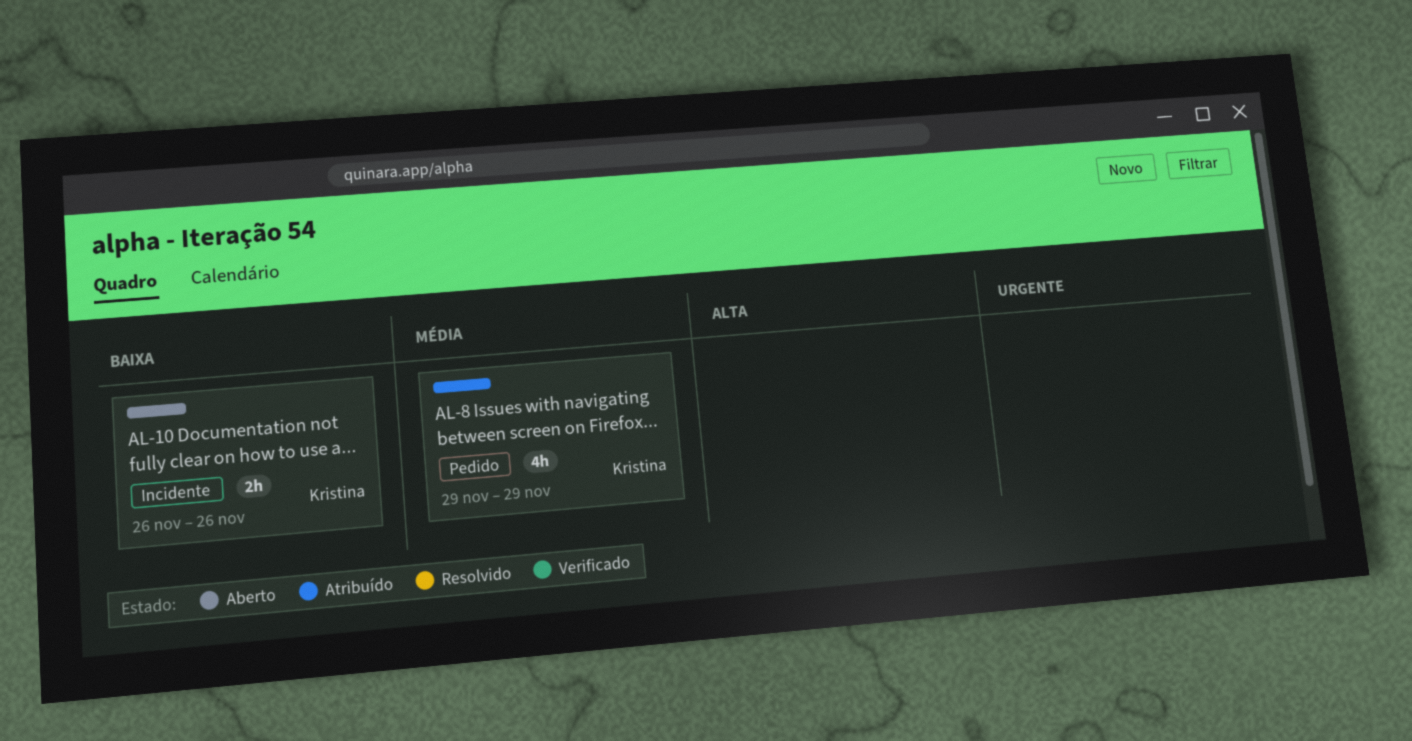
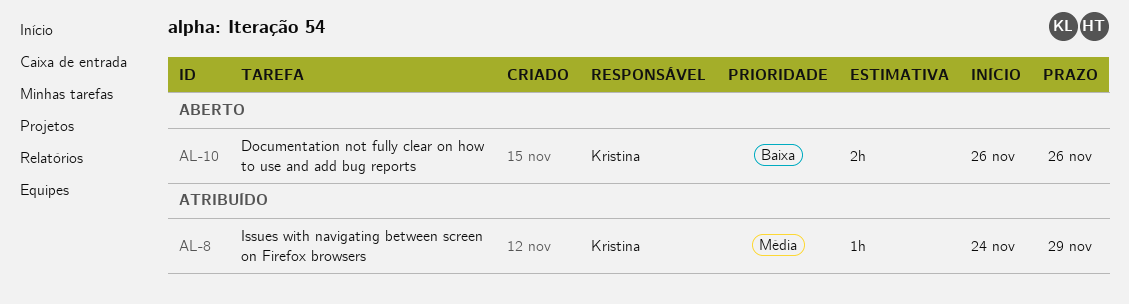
AL-8, estimate: 4h -> 1h
AL-8, start: Nov 29 -> Nov 24

